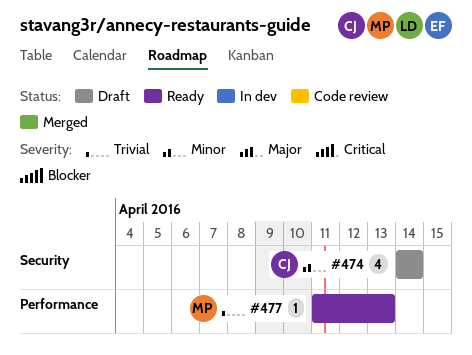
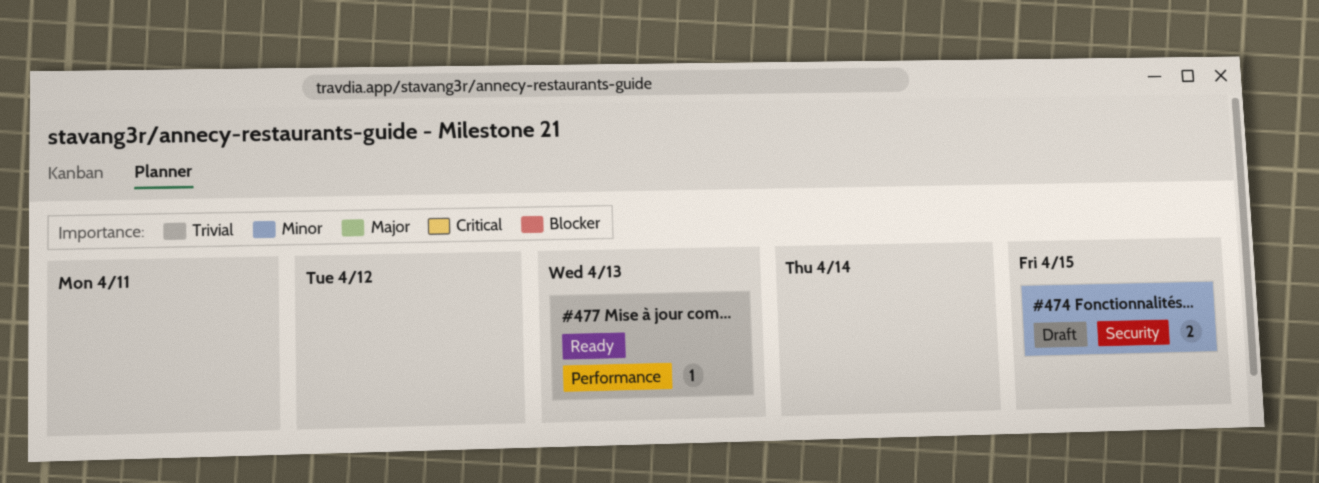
#474, estimate: 4 -> 2
#474, due: Apr 14 -> Apr 15

